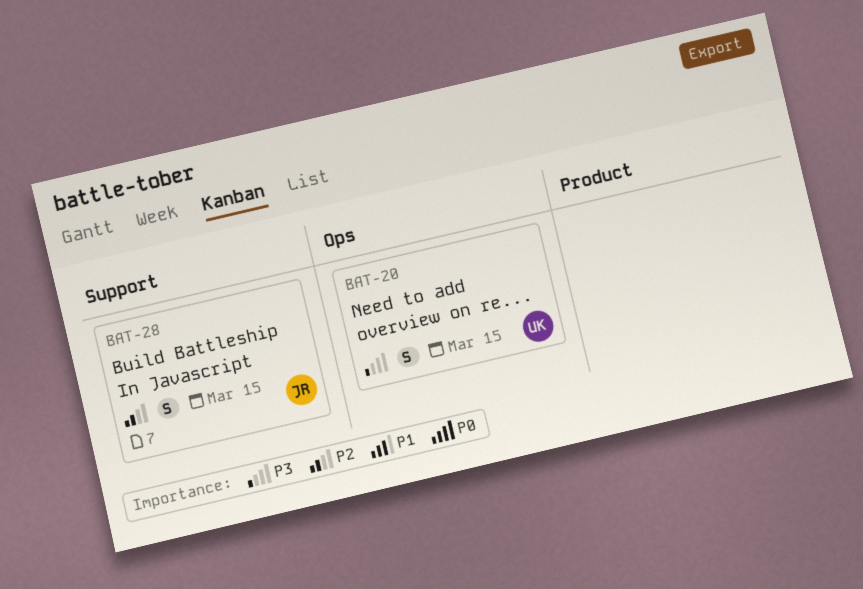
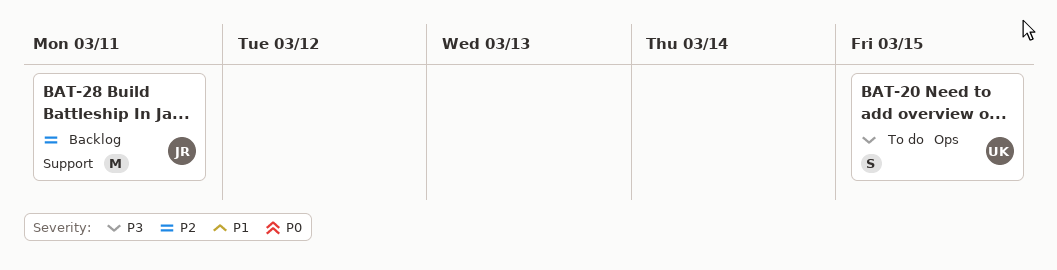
BAT-28, estimate: S -> M
BAT-28, due: Mar 15 -> Mar 11

